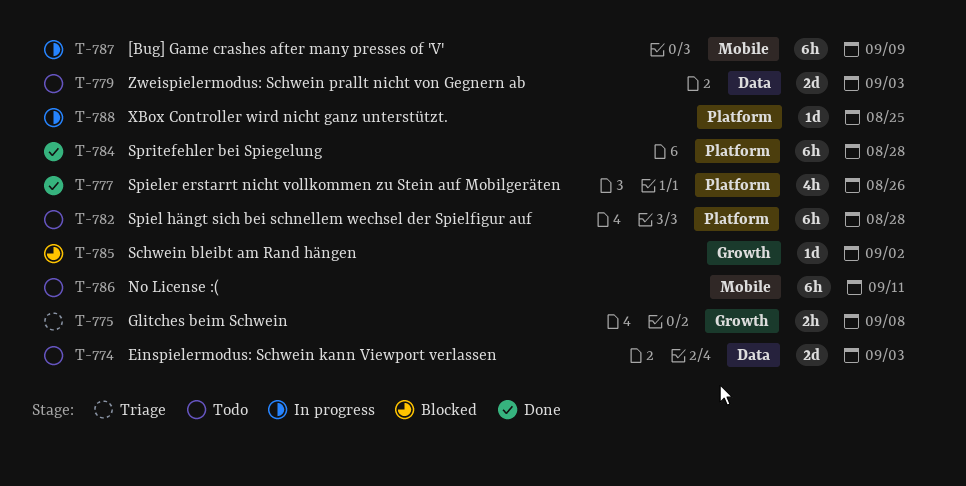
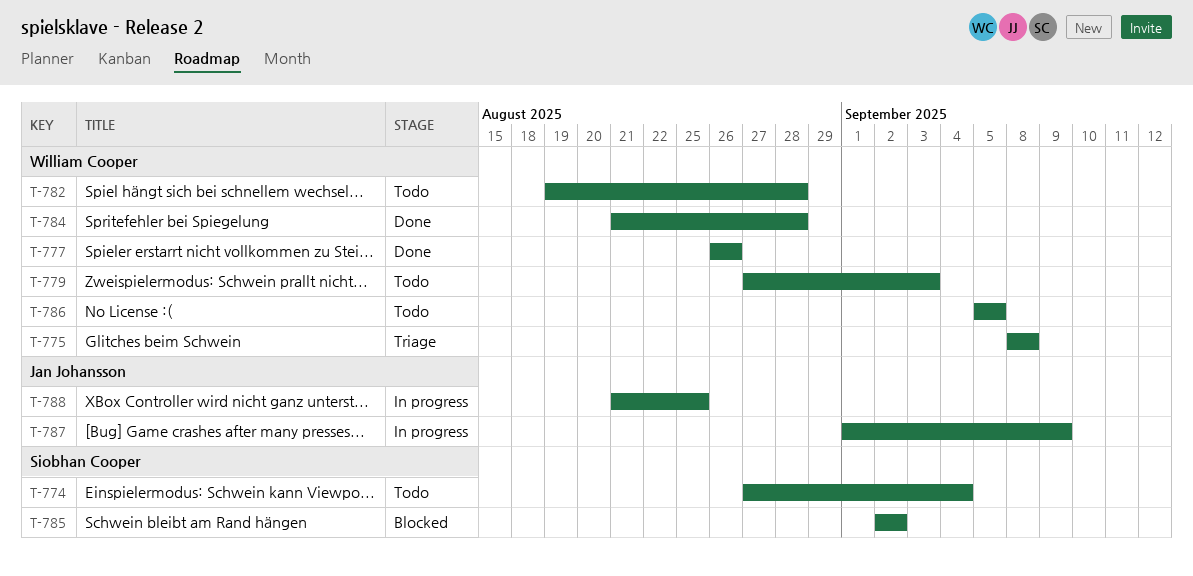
T-774, due: Sep 3 -> Sep 4
T-786, due: Sep 11 -> Sep 5

